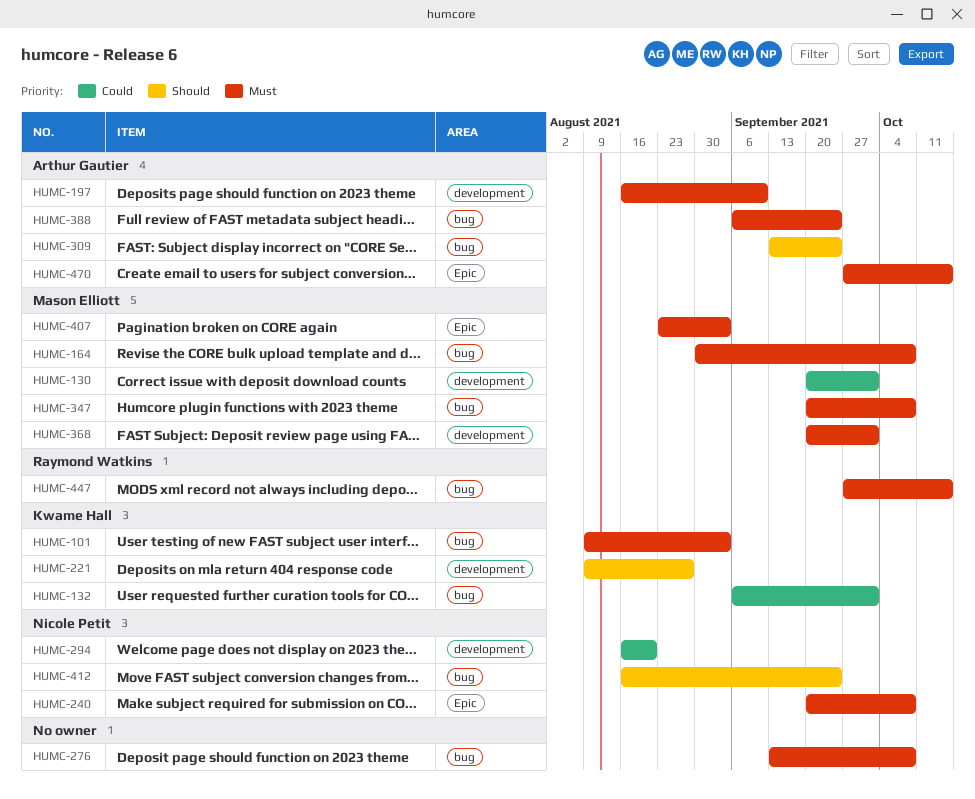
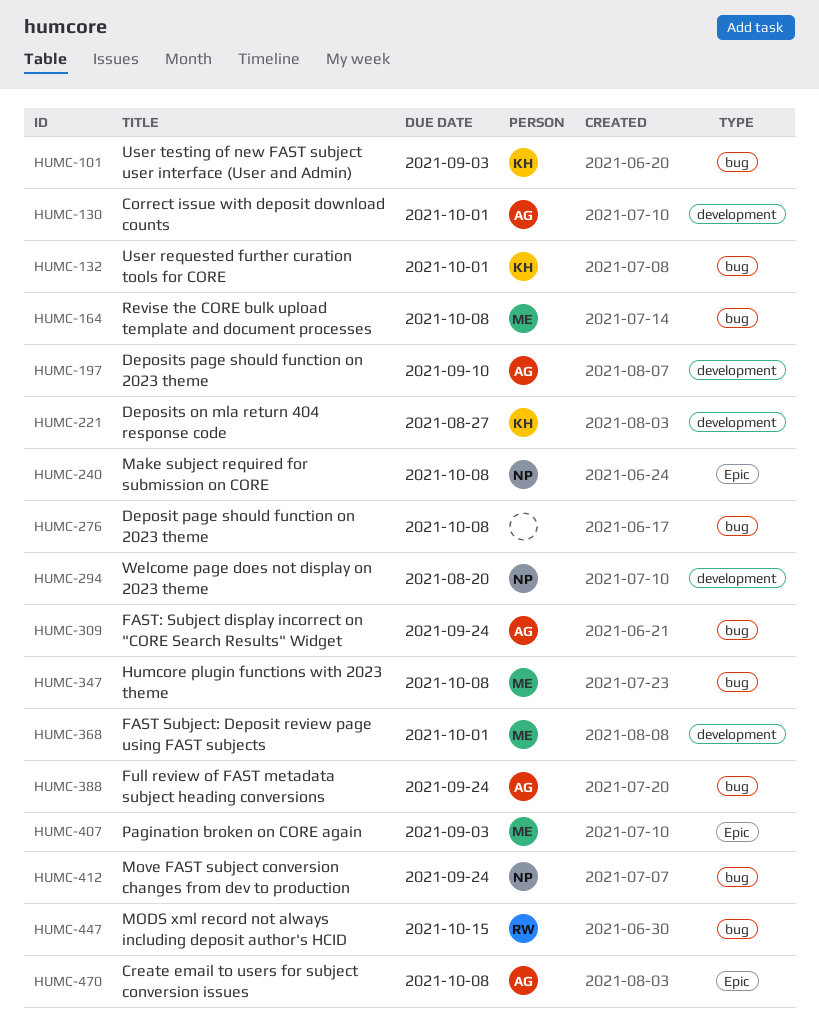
HUMC-130, owner: Mason Elliott -> Arthur Gautier
HUMC-470, due: Oct 15 -> Oct 8

